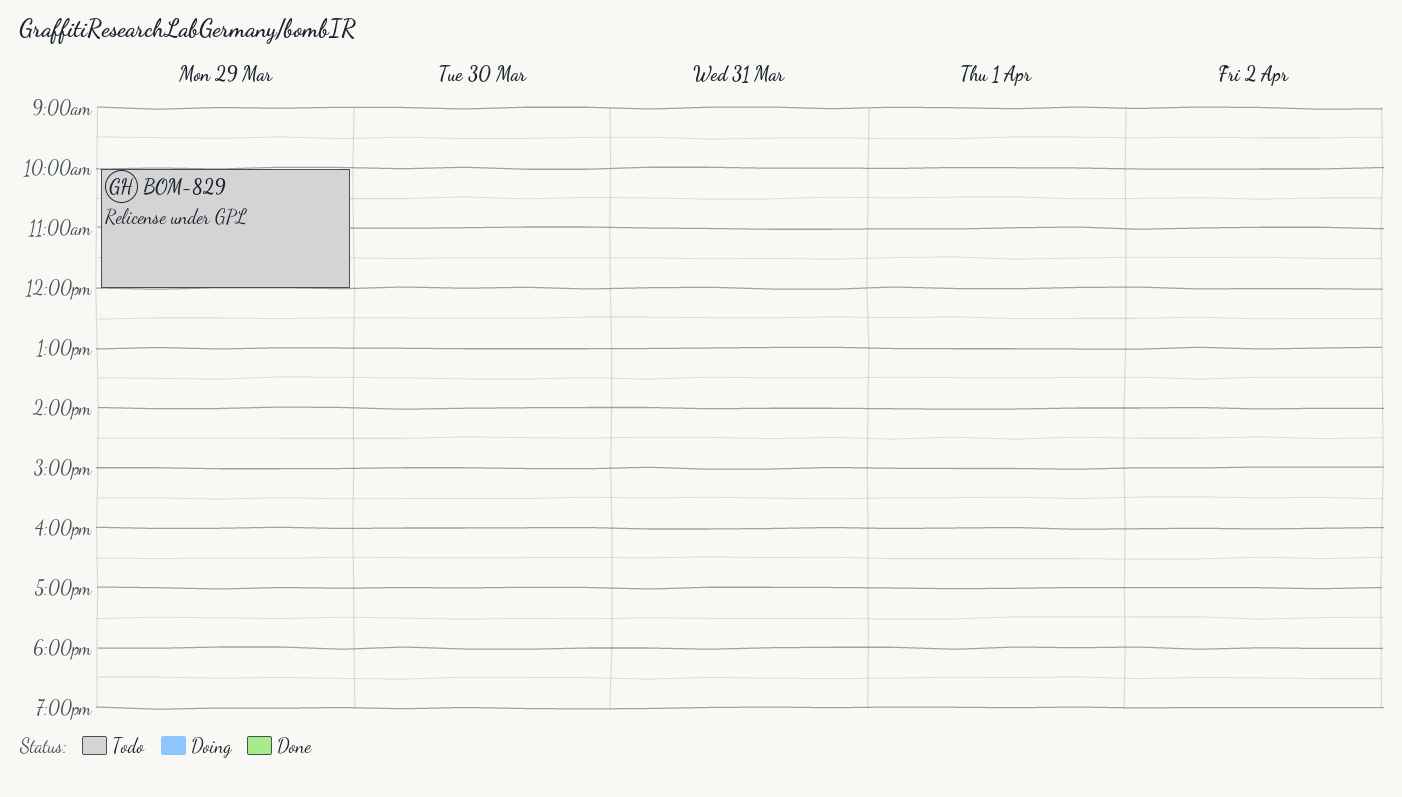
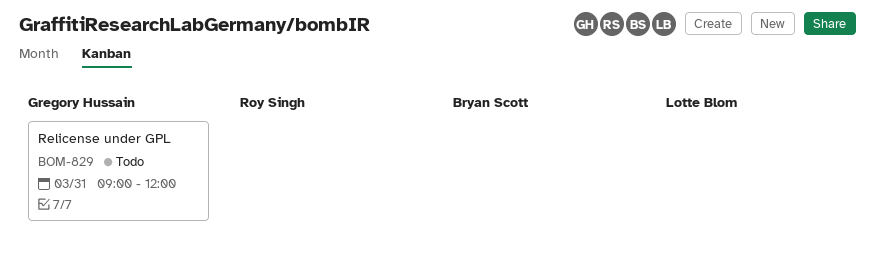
BOM-829, day: Mar 29 -> Mar 31
BOM-829, begins: 10:00 -> 09:00

